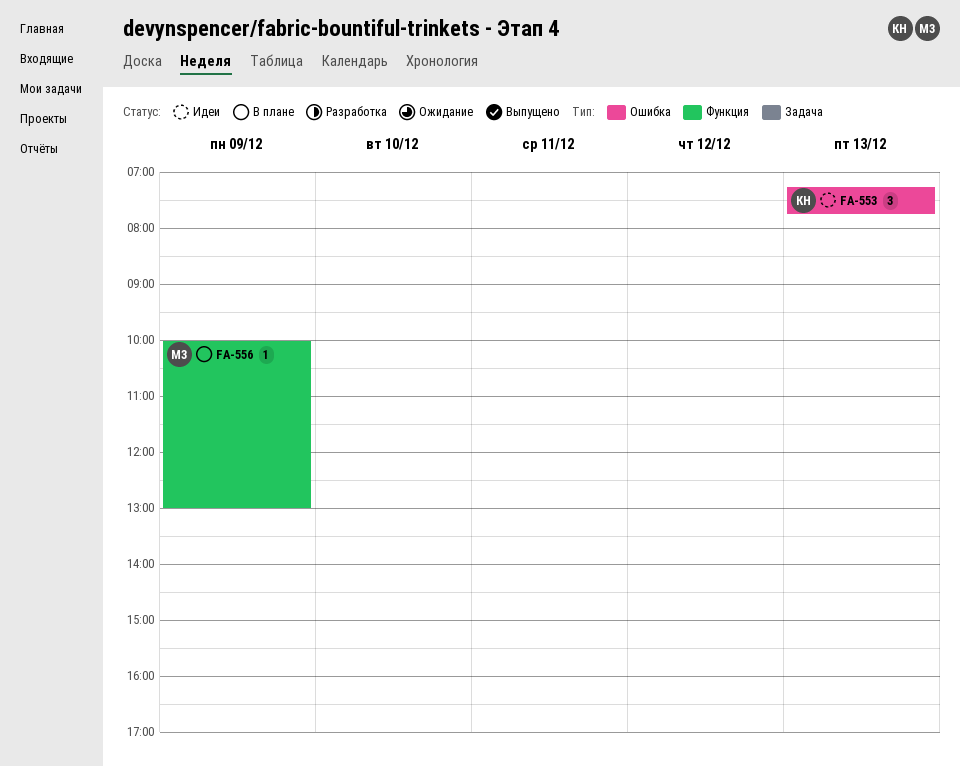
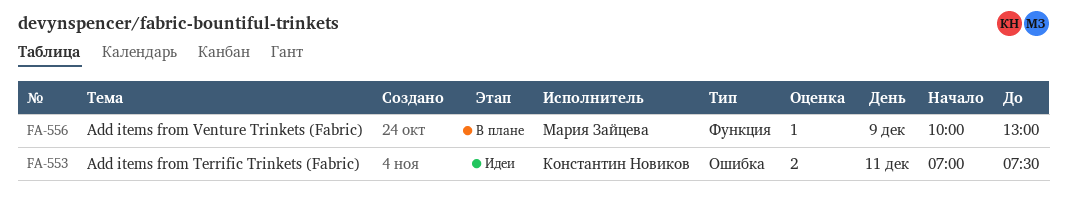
FA-553, estimate: 3 -> 2
FA-553, day: Dec 13 -> Dec 11
FA-553, begins: 07:15 -> 07:00
FA-553, ends: 07:45 -> 07:30

